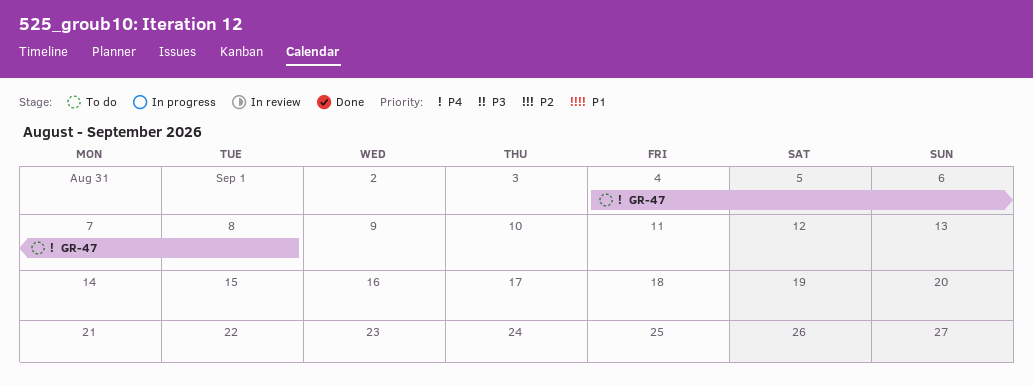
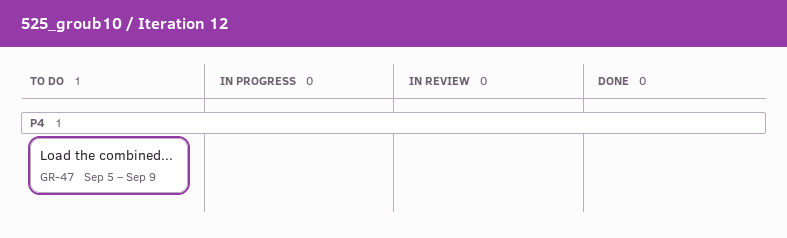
GR-47, start: Sep 4 -> Sep 5
GR-47, due: Sep 8 -> Sep 9

